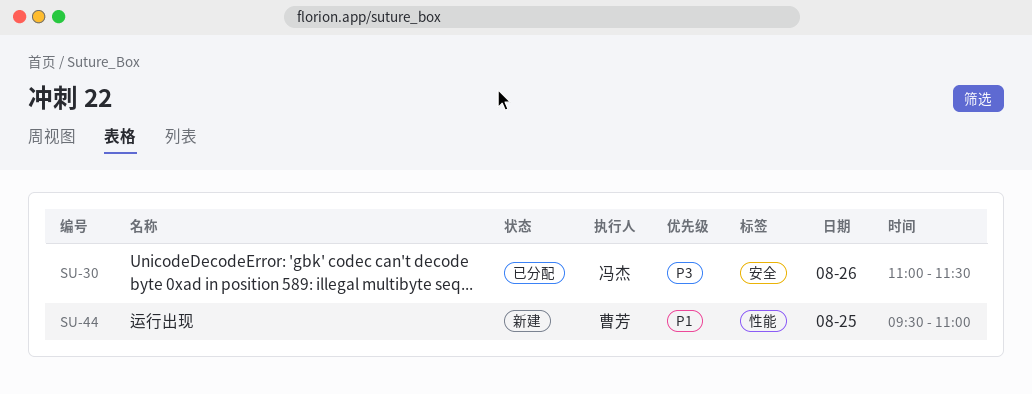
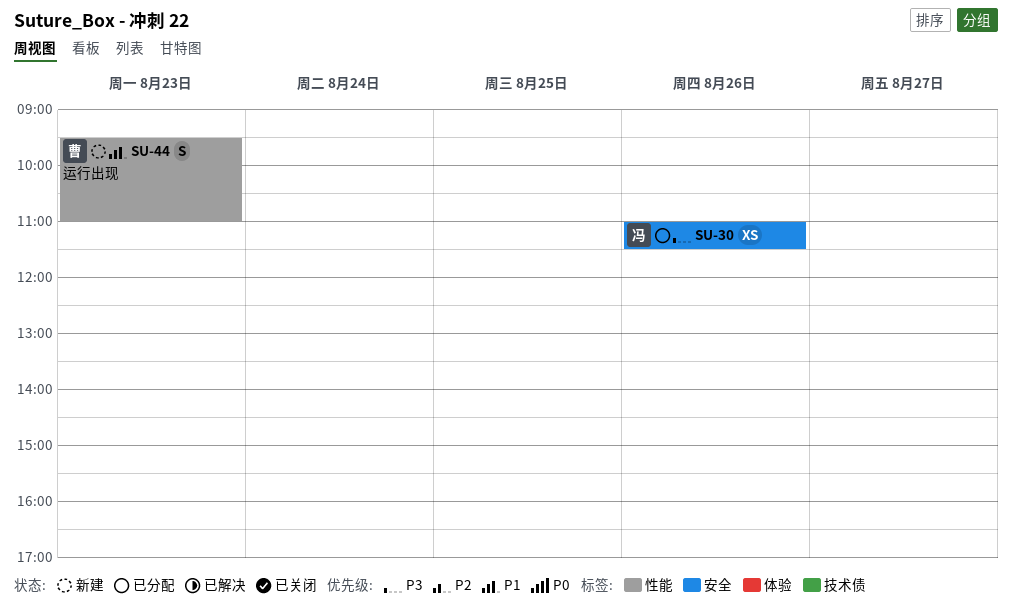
SU-44, day: Aug 25 -> Aug 23

